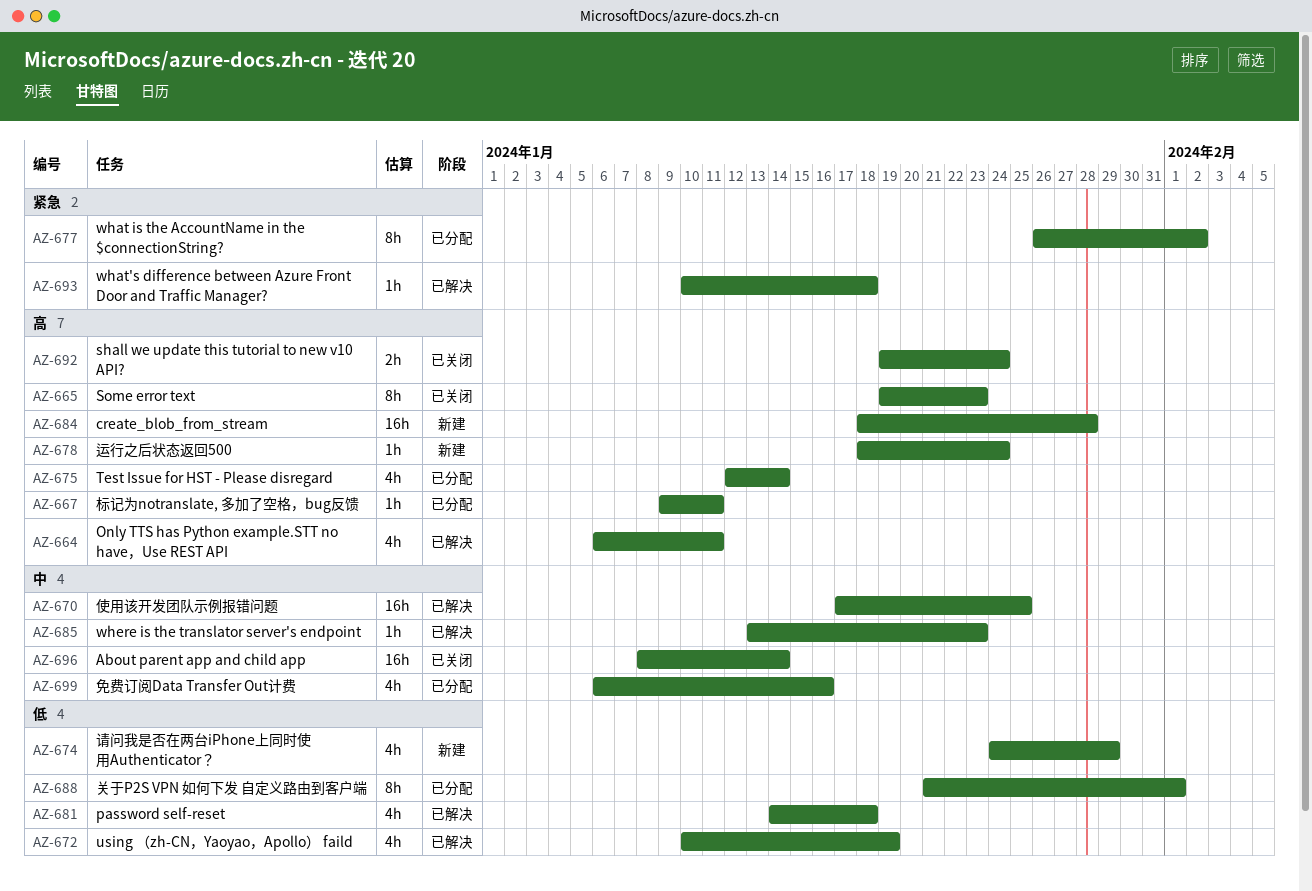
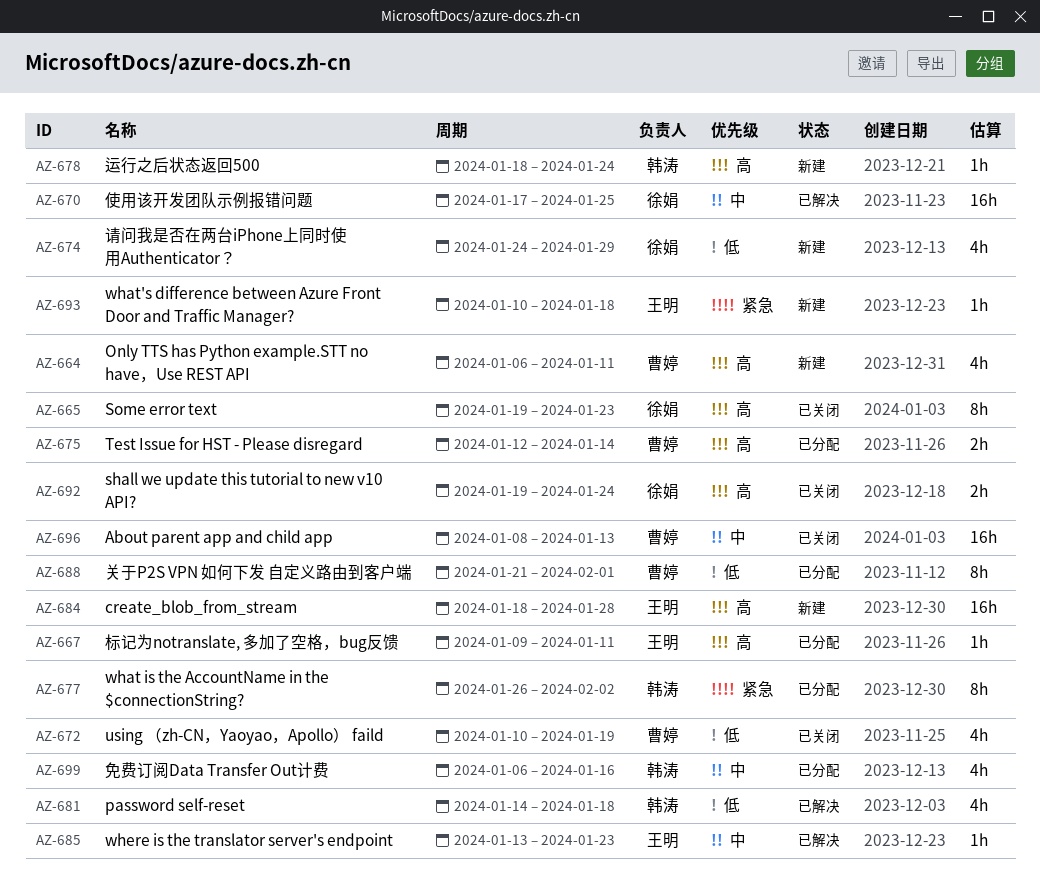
AZ-664, status: 已解决 -> 新建
AZ-672, status: 已解决 -> 已关闭
AZ-675, estimate: 4h -> 2h
AZ-693, status: 已解决 -> 新建
AZ-696, due: Jan 14 -> Jan 13

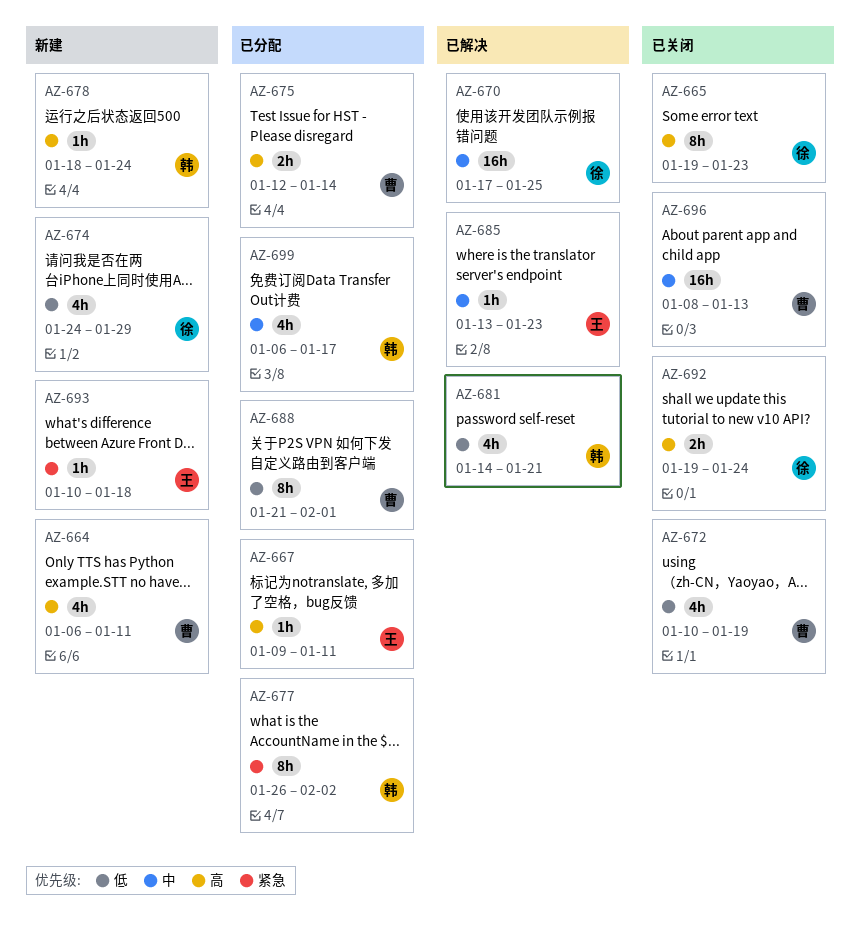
AZ-681, due: Jan 18 -> Jan 21
AZ-684: present -> none
AZ-699, due: Jan 16 -> Jan 17

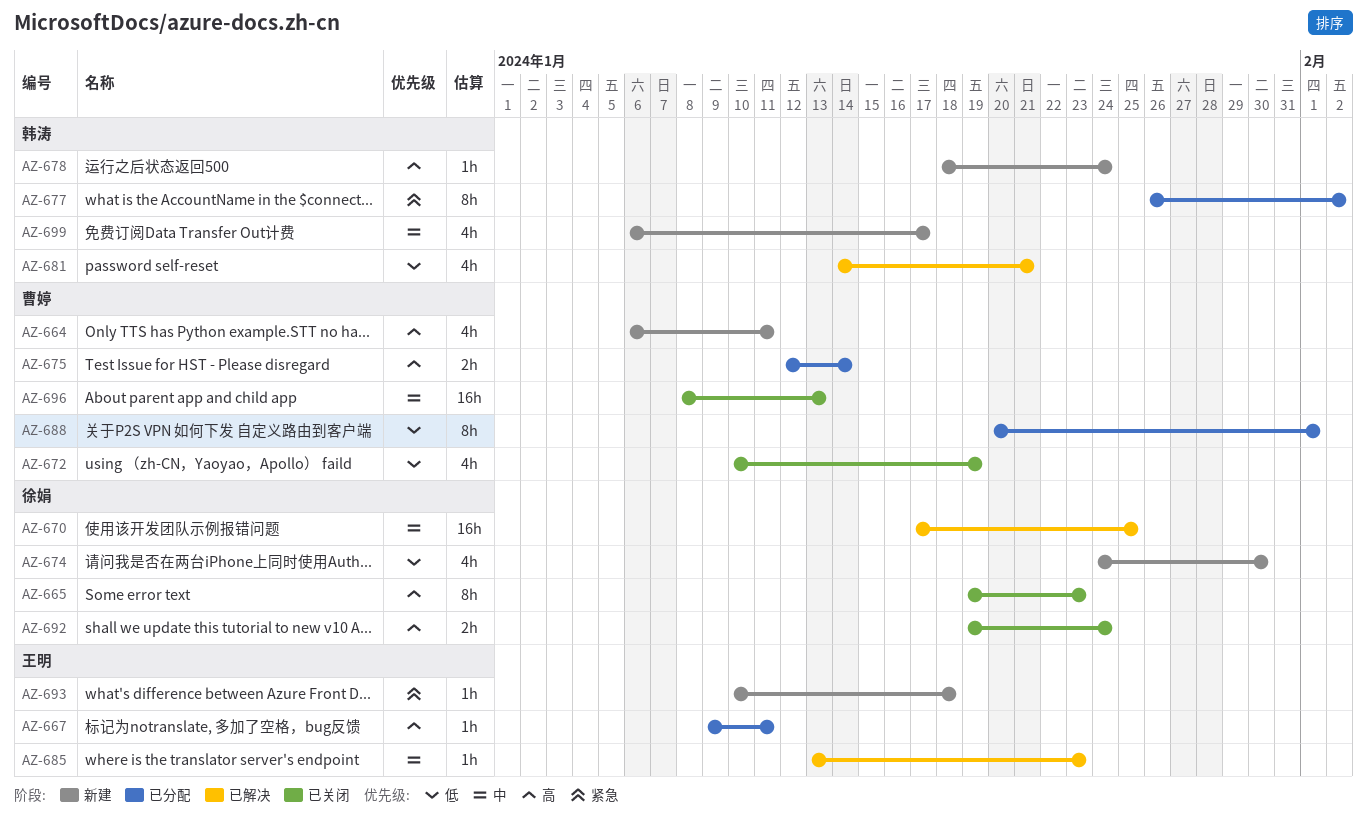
AZ-674, due: Jan 29 -> Jan 30
AZ-688, start: Jan 21 -> Jan 20
AZ-699, status: 已分配 -> 新建

